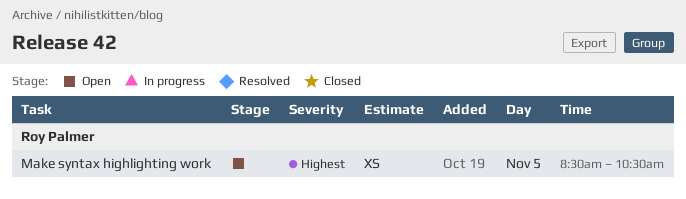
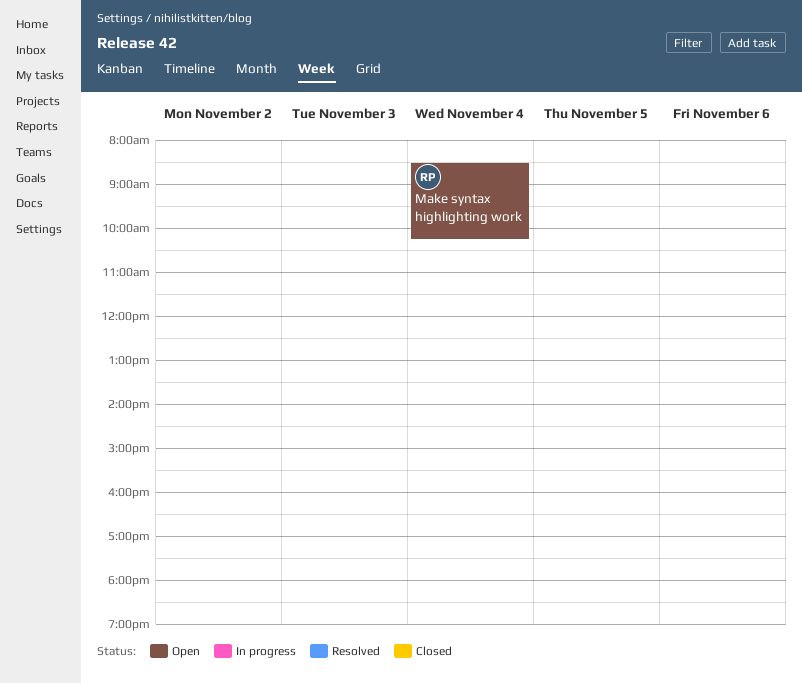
Make syntax highlighting work, day: Nov 5 -> Nov 4
Make syntax highlighting work, ends: 10:30 -> 10:15

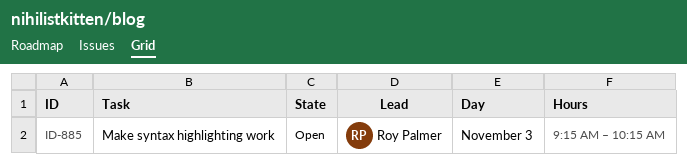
Make syntax highlighting work, day: Nov 4 -> Nov 3
Make syntax highlighting work, begins: 08:30 -> 09:15

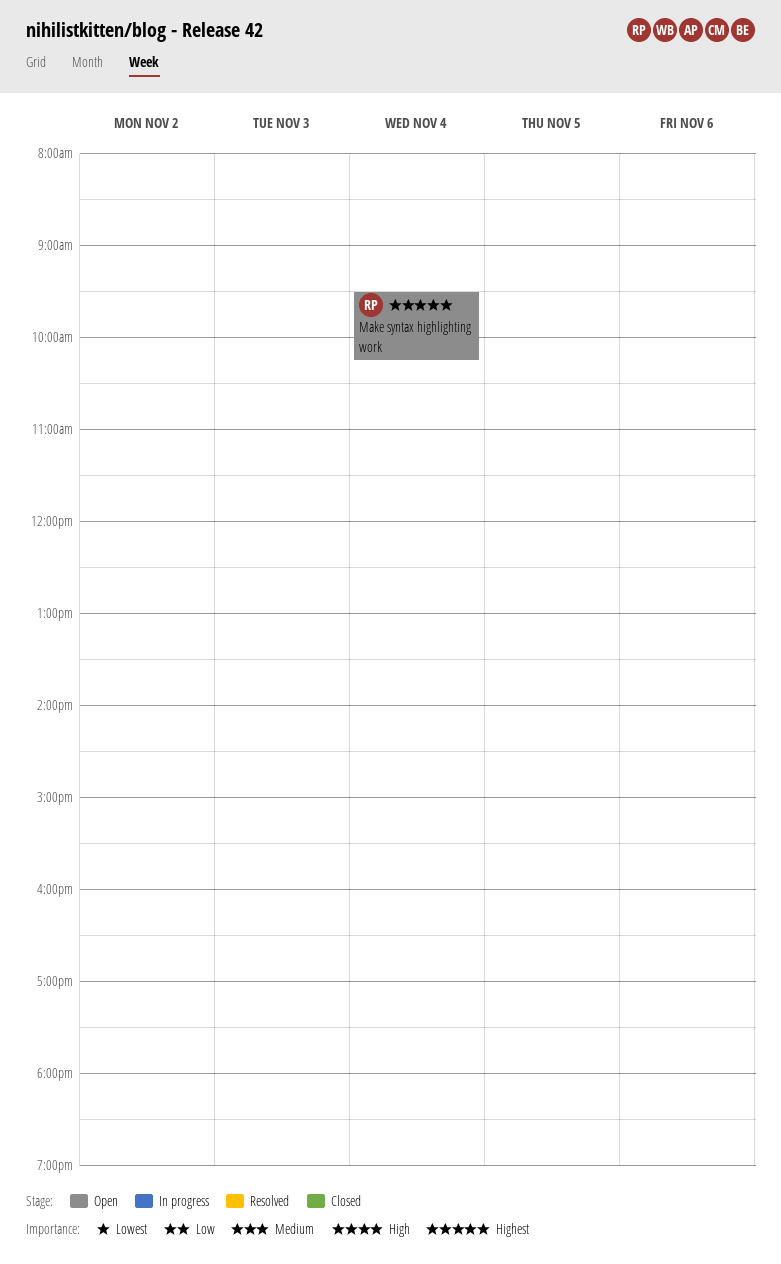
Make syntax highlighting work, day: Nov 3 -> Nov 4
Make syntax highlighting work, begins: 09:15 -> 09:30

